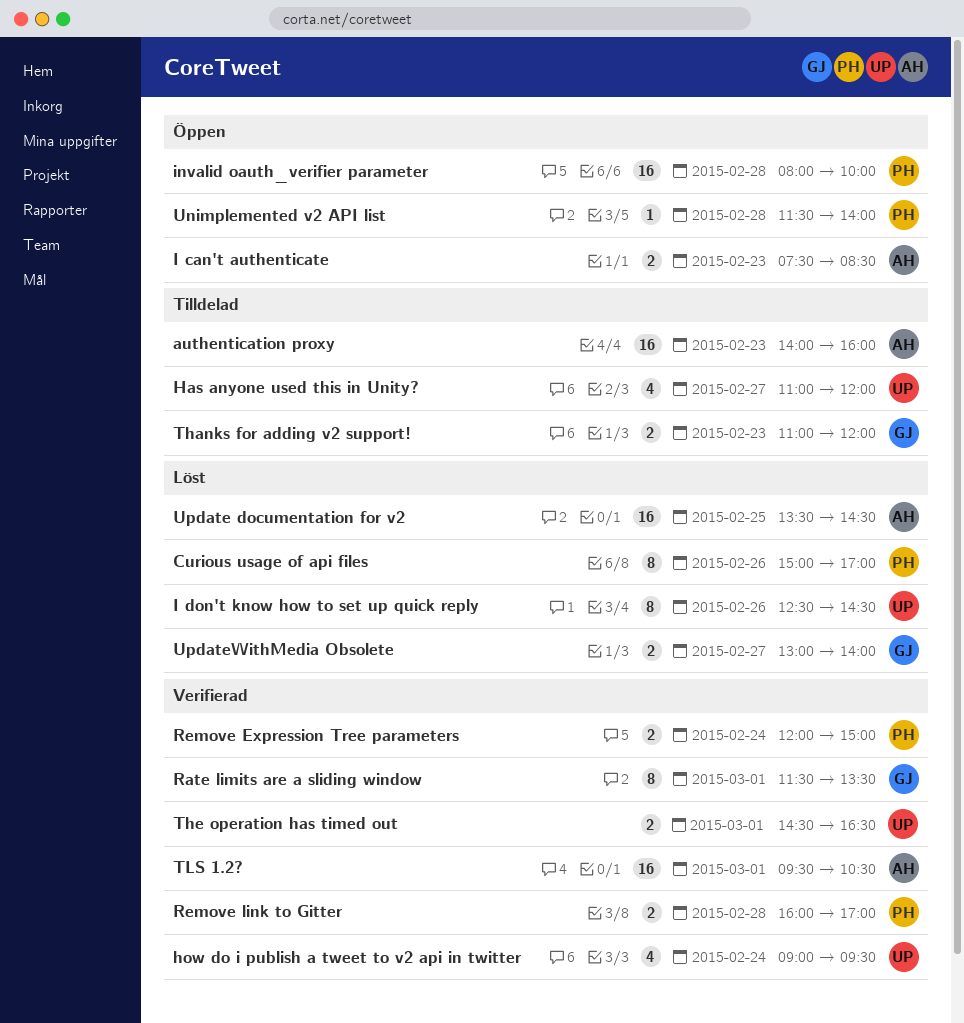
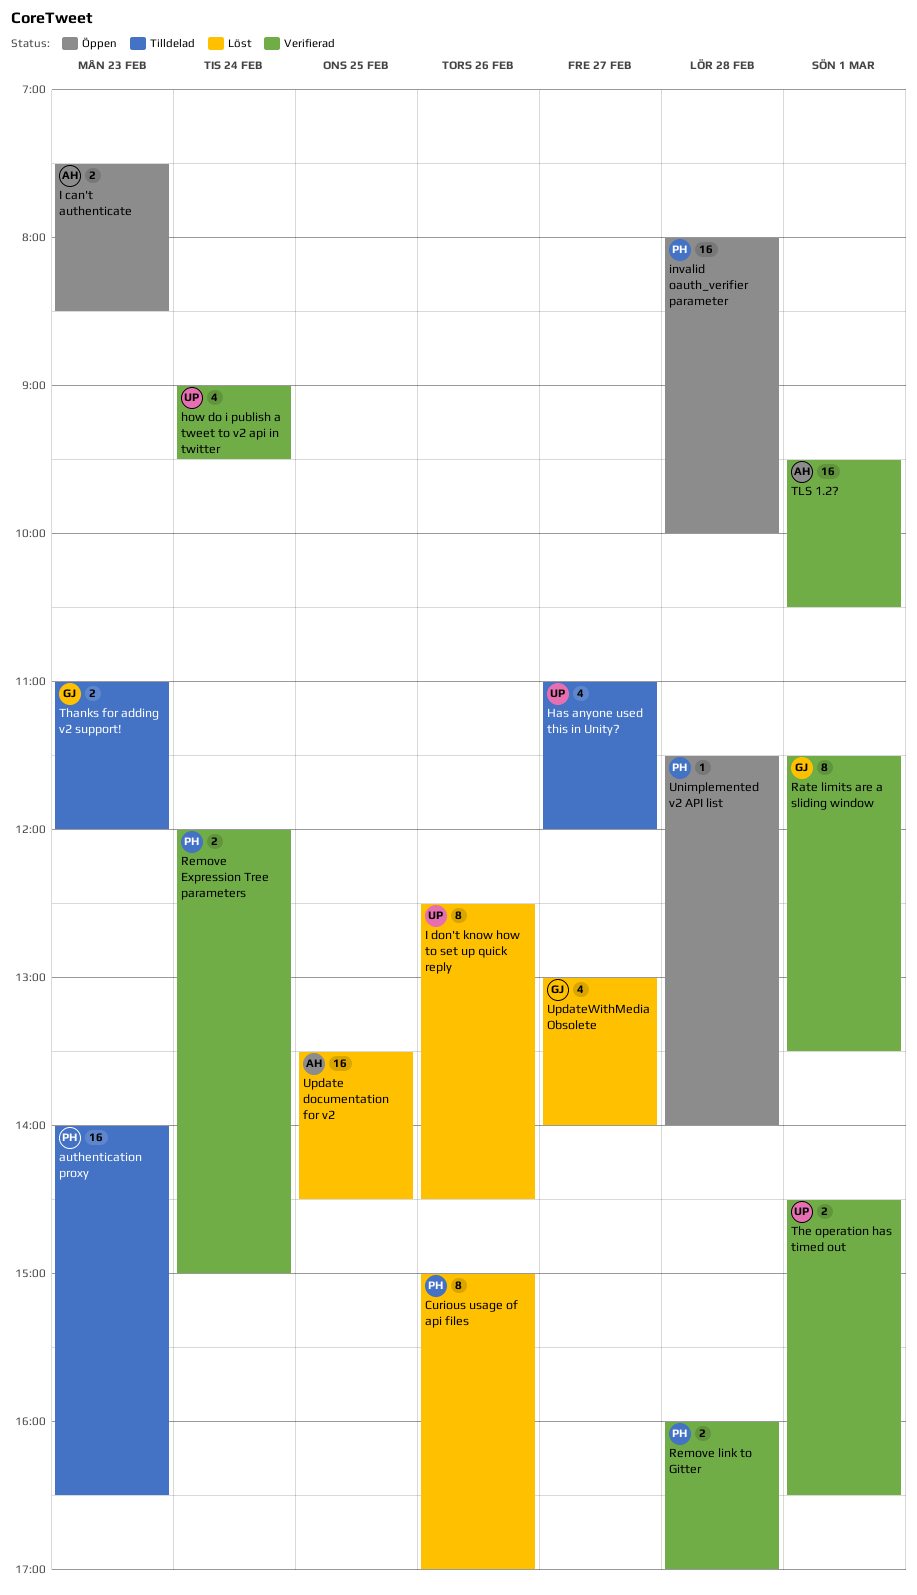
authentication proxy, owner: AH -> PH
authentication proxy, ends: 16:00 -> 16:30
UpdateWithMedia Obsolete, estimate: 2 -> 4

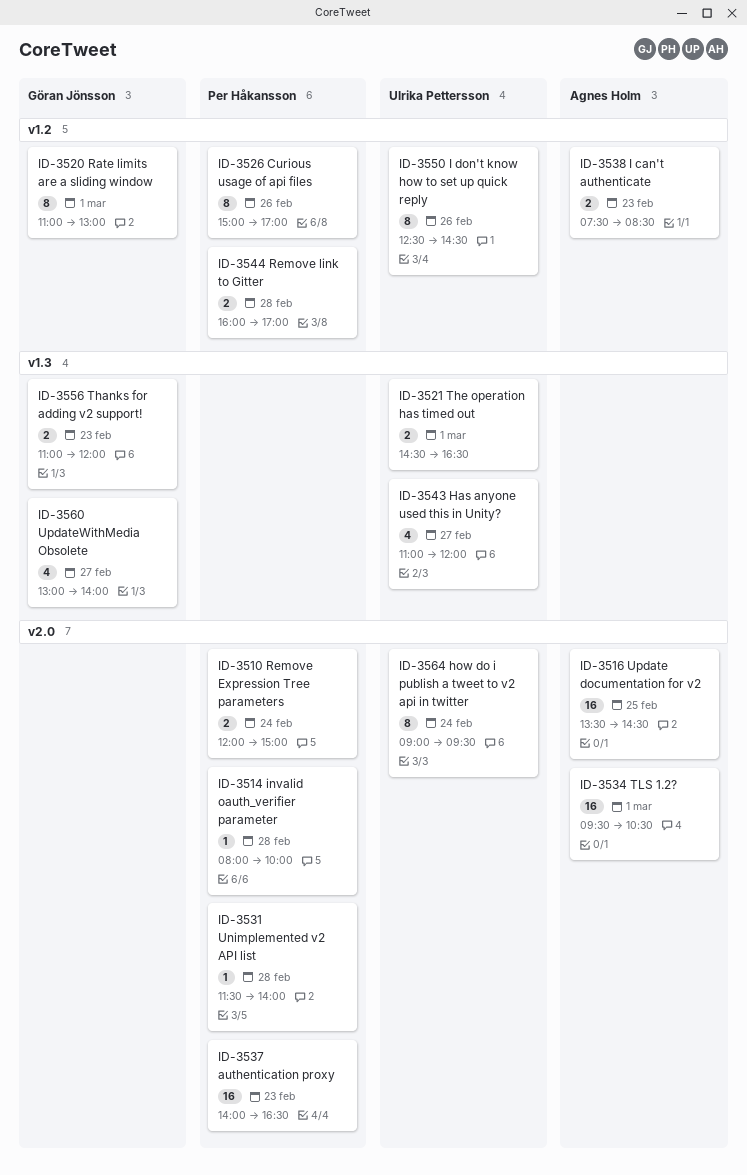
how do i publish a tweet to v2 api in twitter, estimate: 4 -> 8
invalid oauth_verifier parameter, estimate: 16 -> 1
Rate limits are a sliding window, begins: 11:30 -> 11:00
Rate limits are a sliding window, ends: 13:30 -> 13:00

